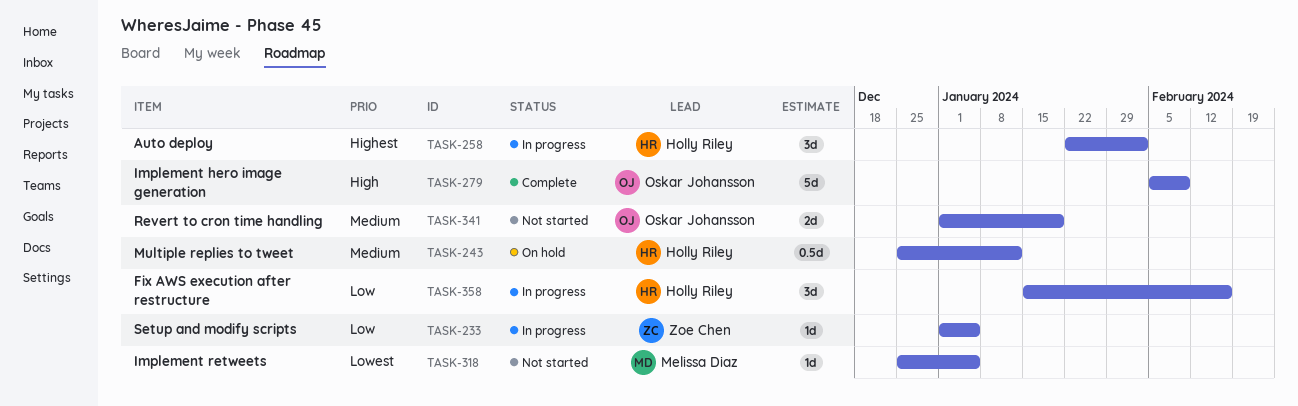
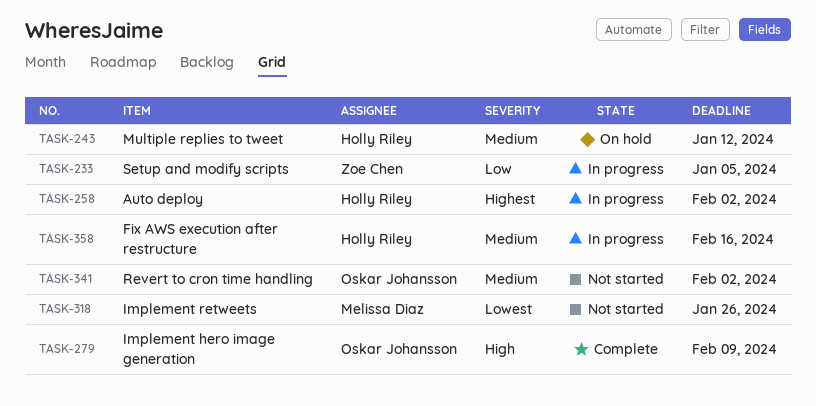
TASK-318, due: Jan 5 -> Jan 26
TASK-341, due: Jan 19 -> Feb 2
TASK-358, priority: Low -> Medium

